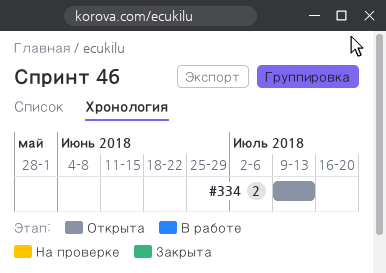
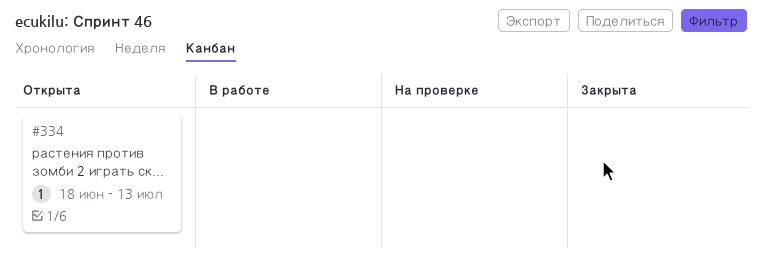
#334, estimate: 2 -> 1
#334, start: Jul 9 -> Jun 18

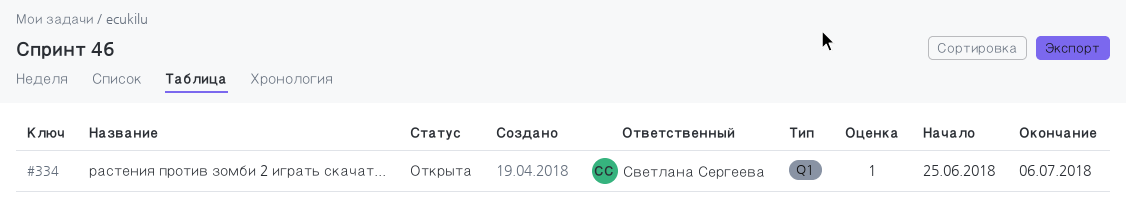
#334, start: Jun 18 -> Jun 25
#334, due: Jul 13 -> Jul 6

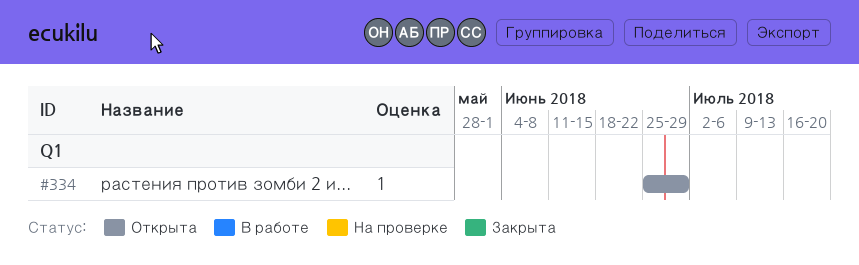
#334, due: Jul 6 -> Jun 29

